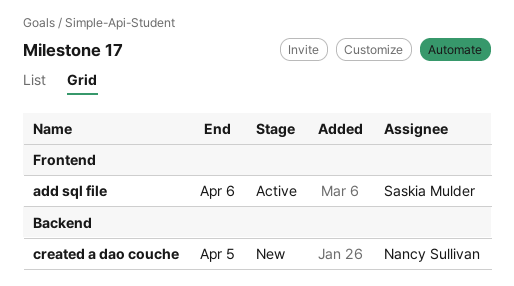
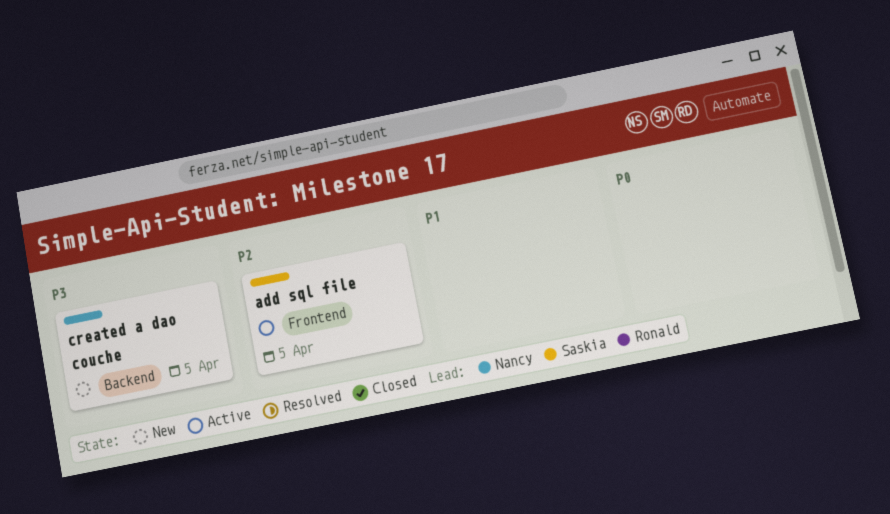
add sql file, due: Apr 6 -> Apr 5

